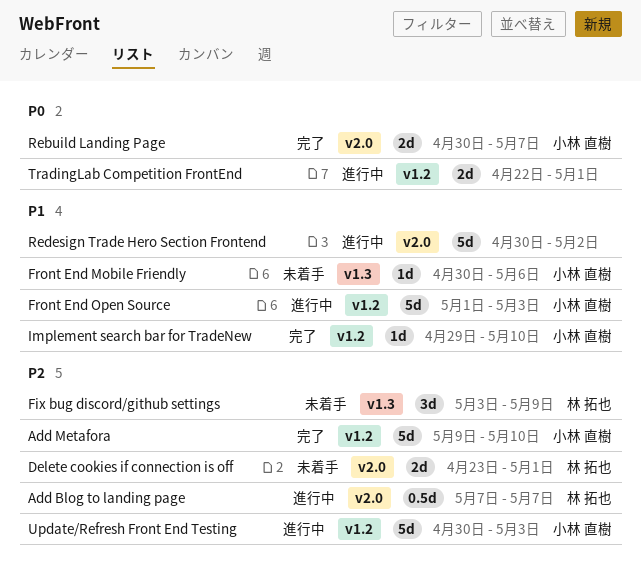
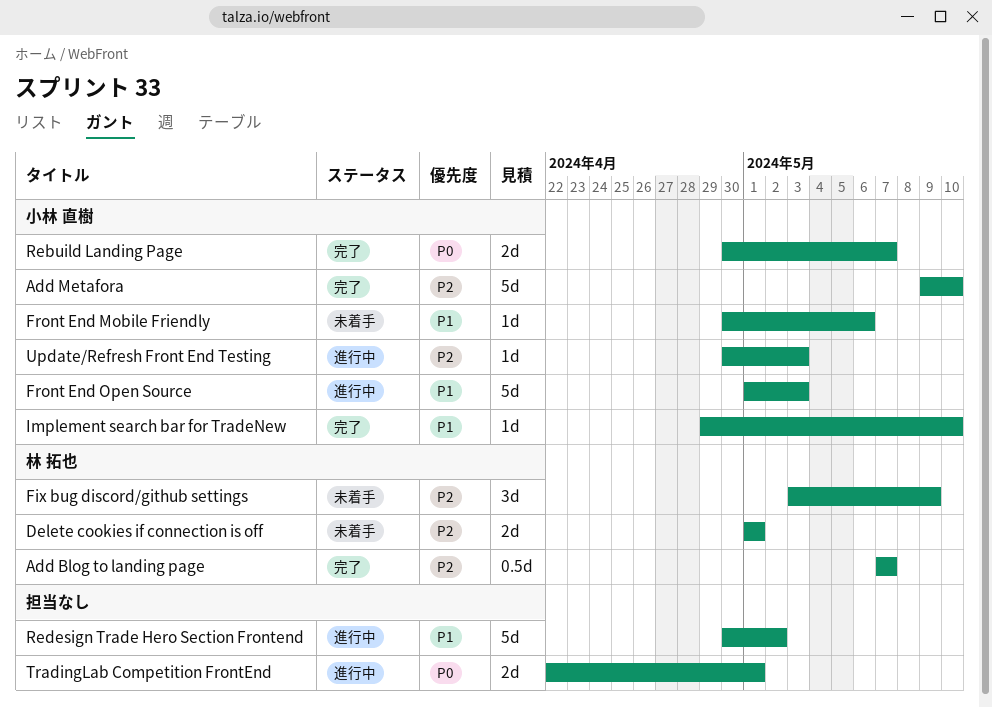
Add Blog to landing page, status: 進行中 -> 完了
Delete cookies if connection is off, start: Apr 23 -> May 1
Update/Refresh Front End Testing, estimate: 5d -> 1d

